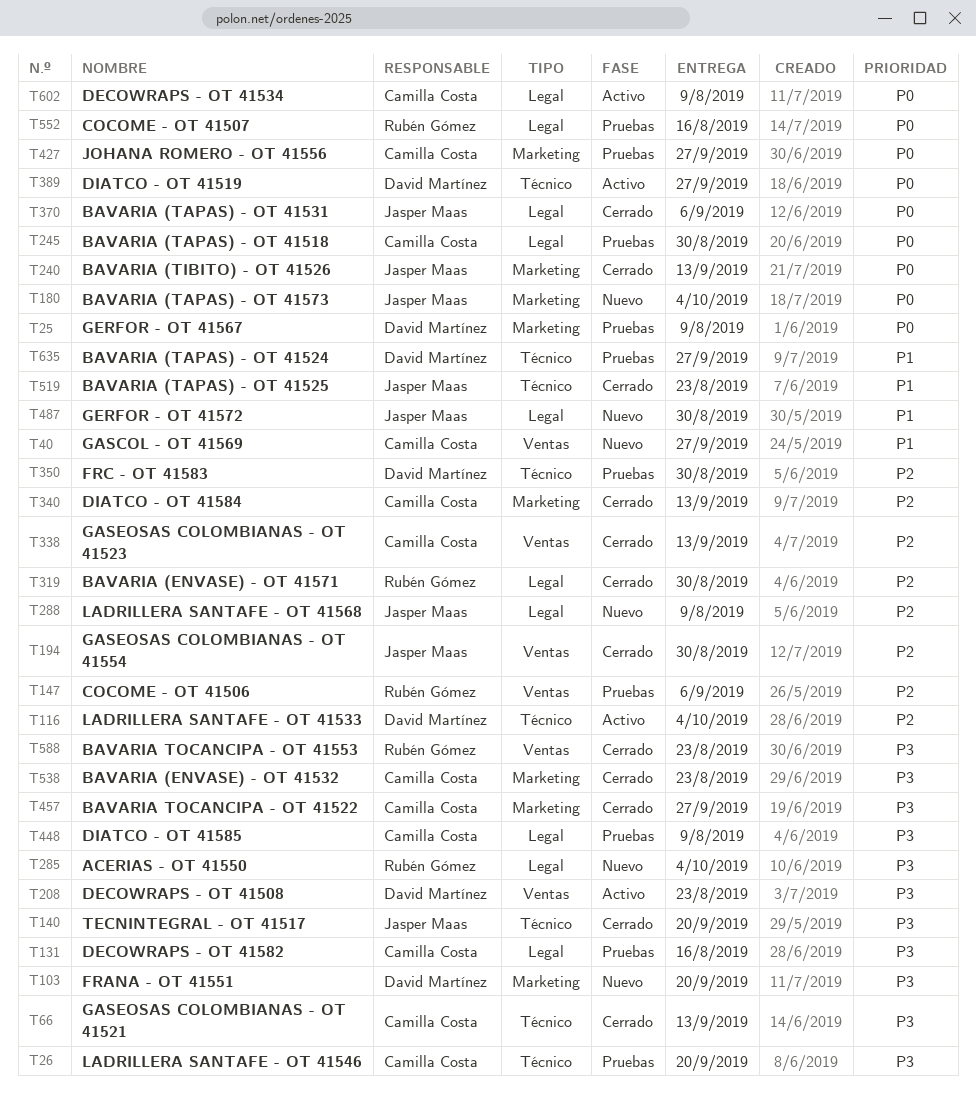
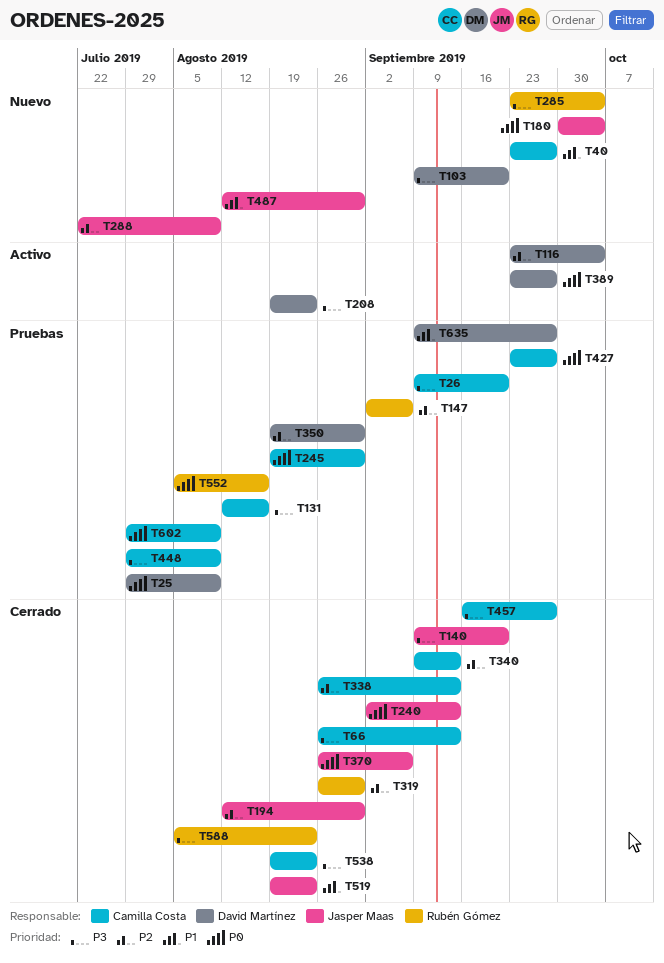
T602, status: Activo -> Pruebas

